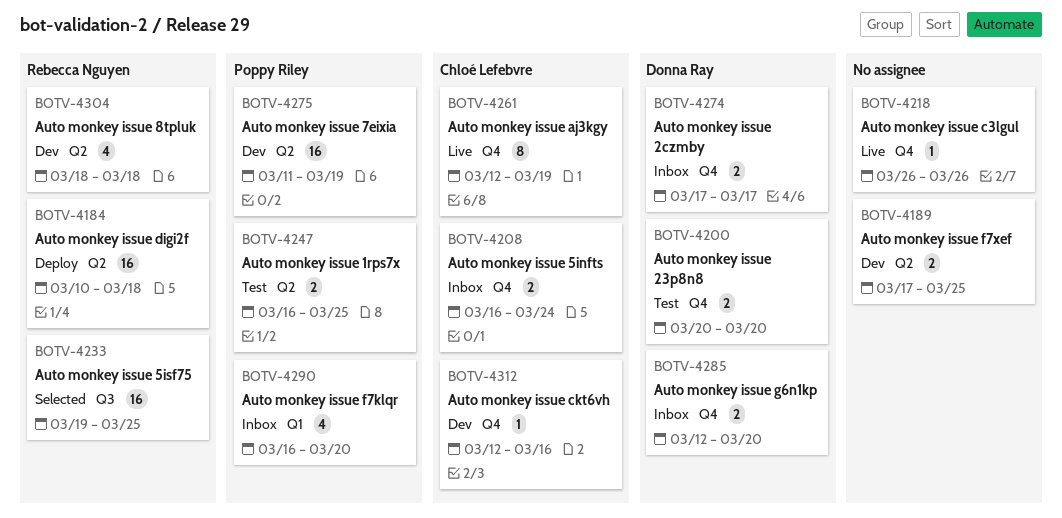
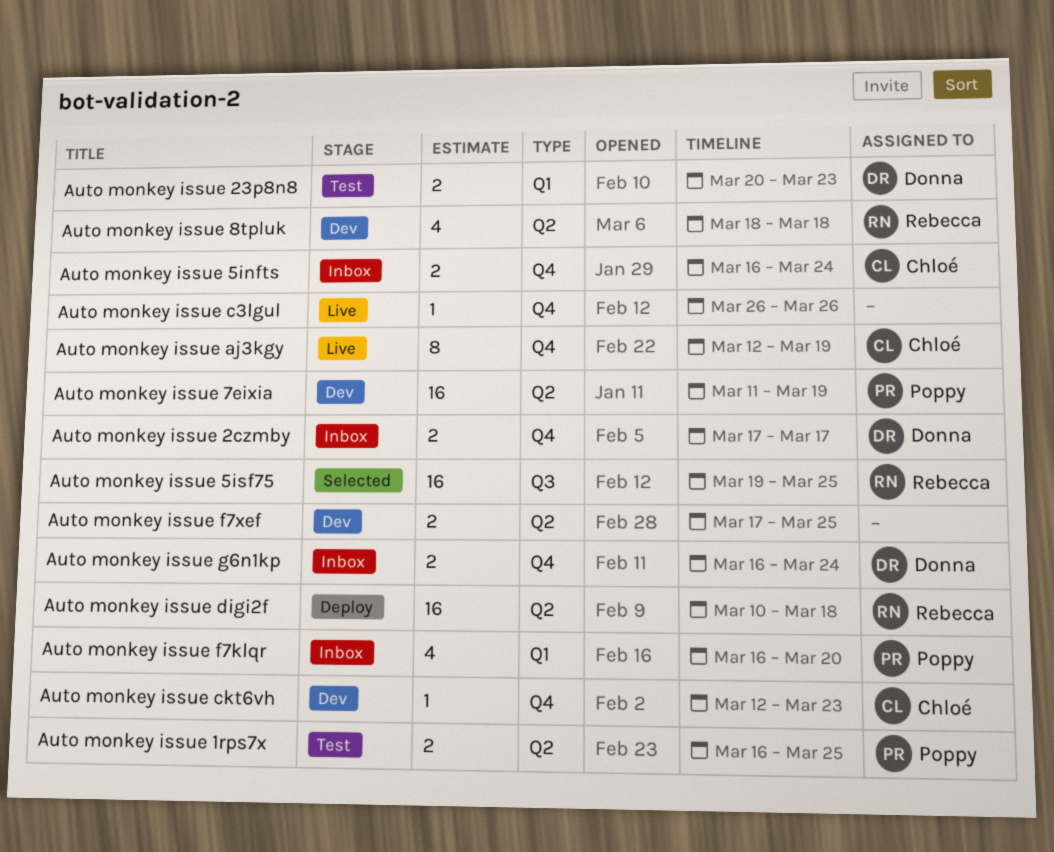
Auto monkey issue 23p8n8, label: Q4 -> Q1
Auto monkey issue 23p8n8, due: Mar 20 -> Mar 23
Auto monkey issue ckt6vh, due: Mar 16 -> Mar 23
Auto monkey issue g6n1kp, start: Mar 12 -> Mar 16
Auto monkey issue g6n1kp, due: Mar 20 -> Mar 24

